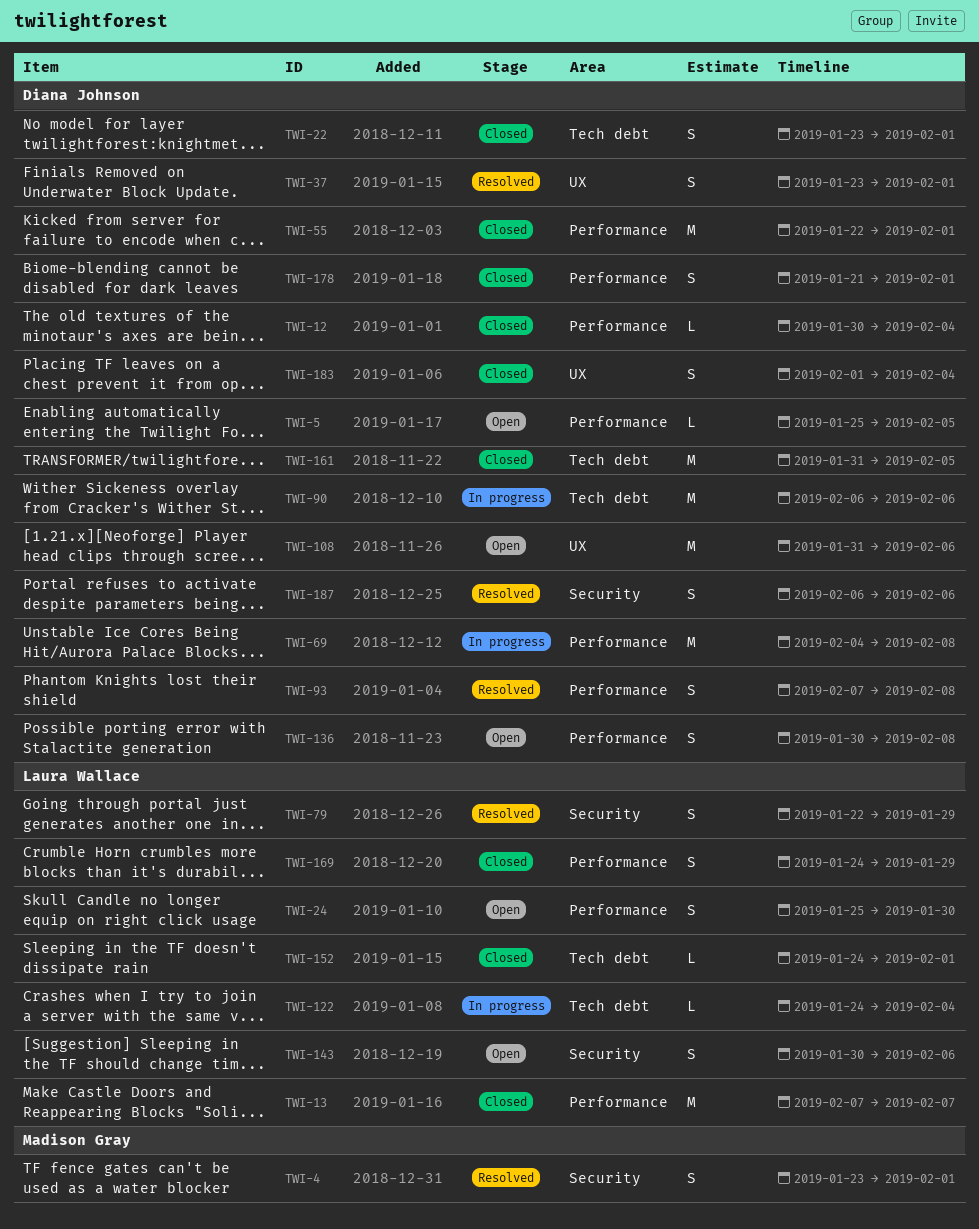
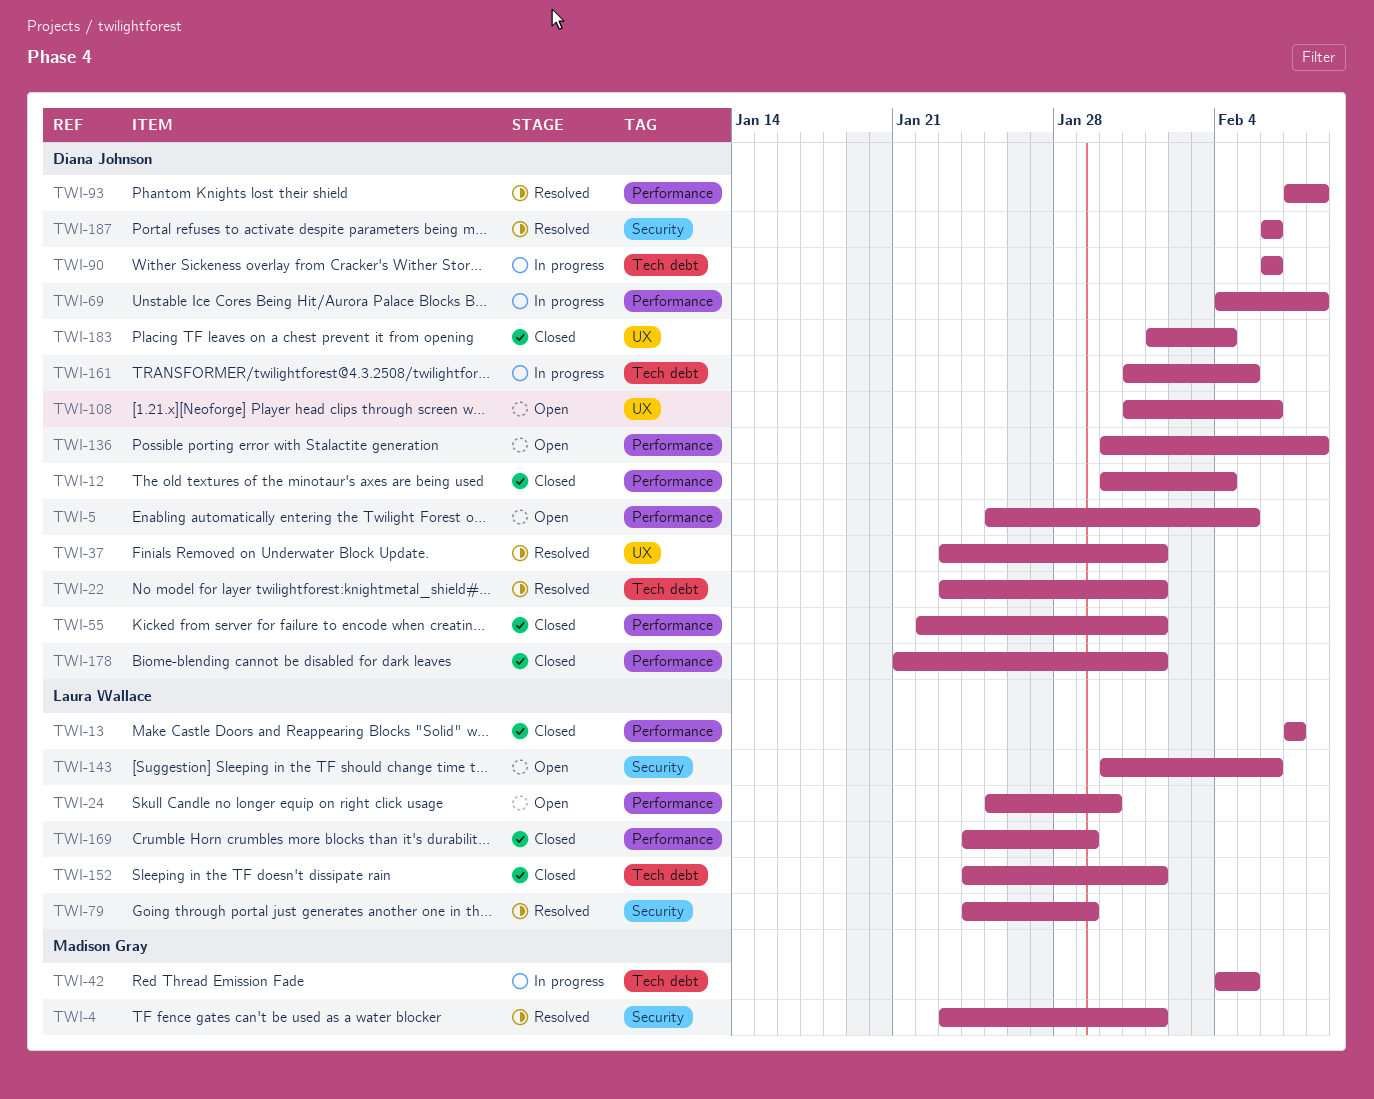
TWI-22, status: Closed -> Resolved
TWI-42: none -> present
TWI-79, start: Jan 22 -> Jan 24
TWI-122: present -> none
TWI-161, status: Closed -> In progress

